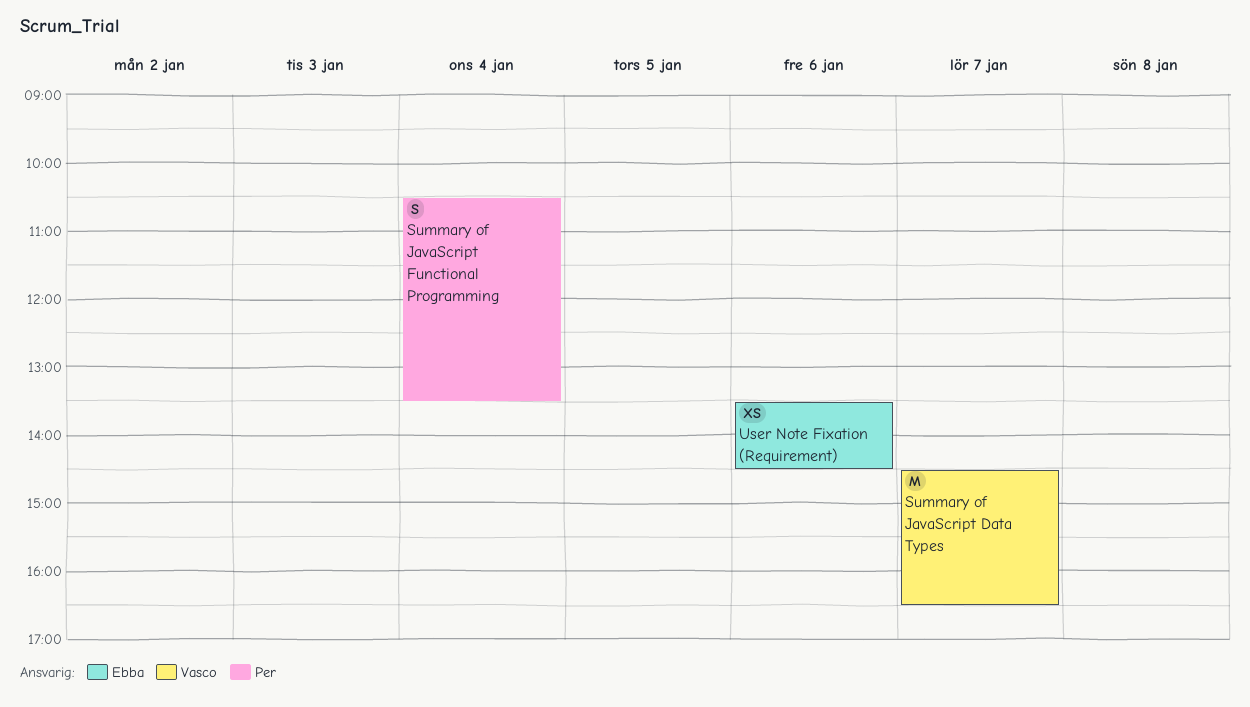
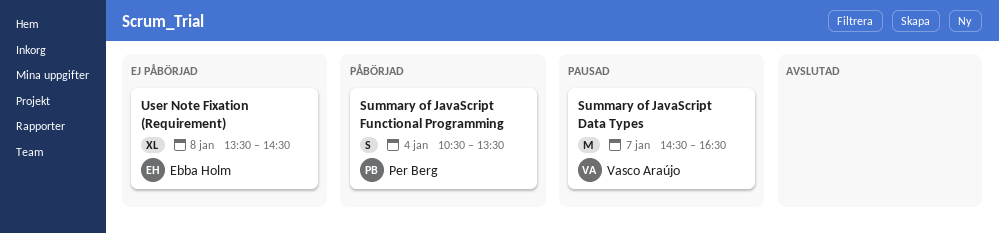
User Note Fixation (Requirement), estimate: XS -> XL
User Note Fixation (Requirement), day: Jan 6 -> Jan 8

